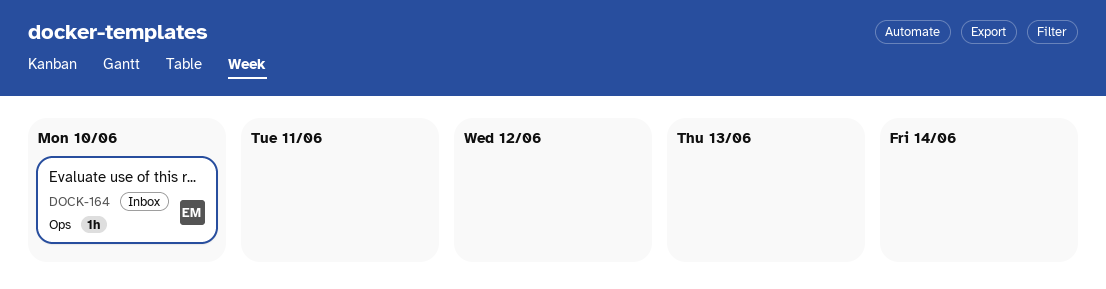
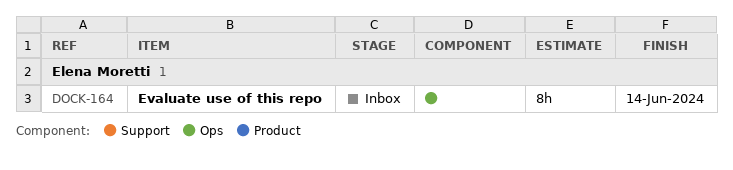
DOCK-164, estimate: 1h -> 8h
DOCK-164, due: Jun 10 -> Jun 14

